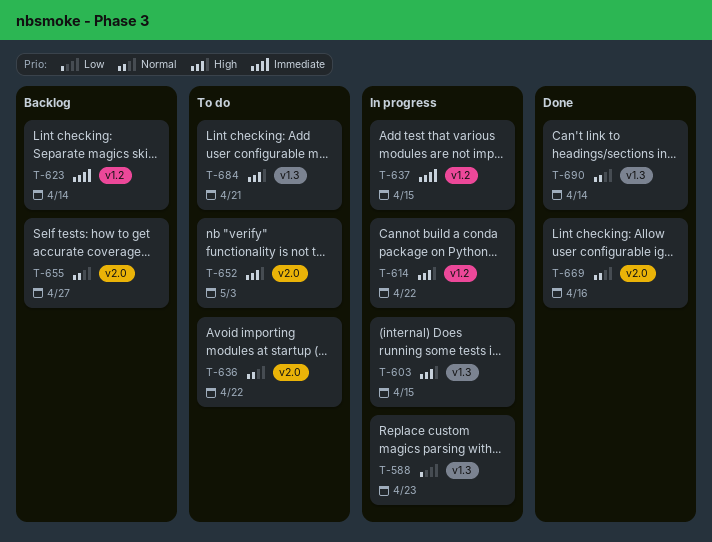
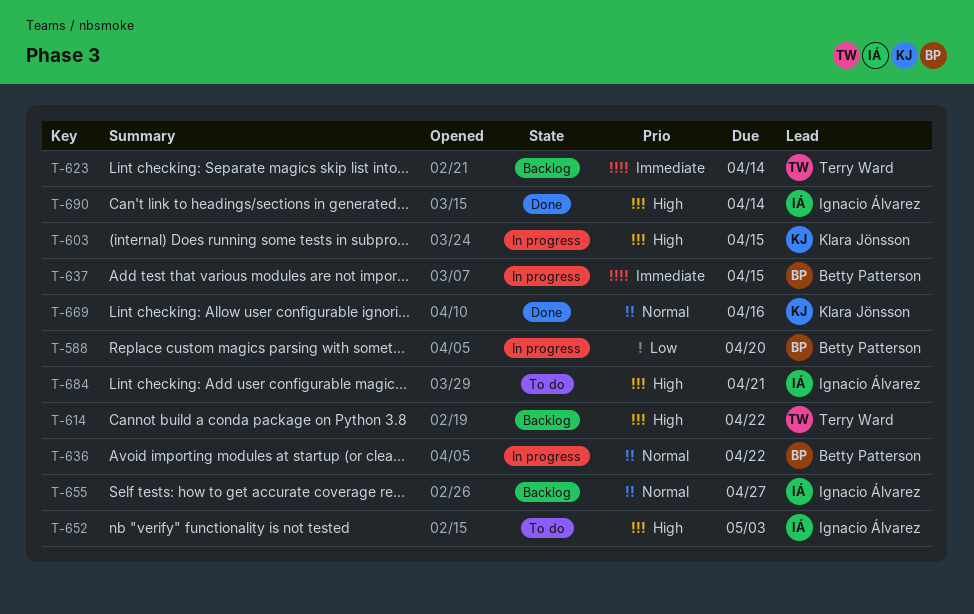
T-588, due: Apr 23 -> Apr 20
T-614, status: In progress -> Backlog
T-636, status: To do -> In progress
T-690, priority: Normal -> High

